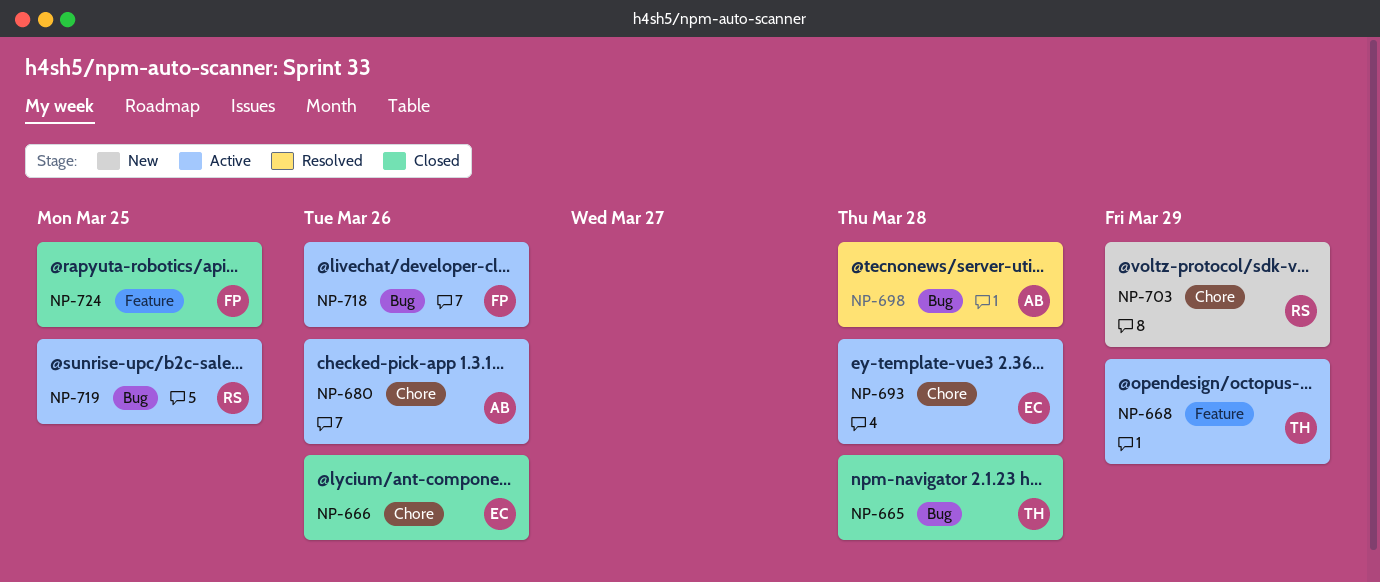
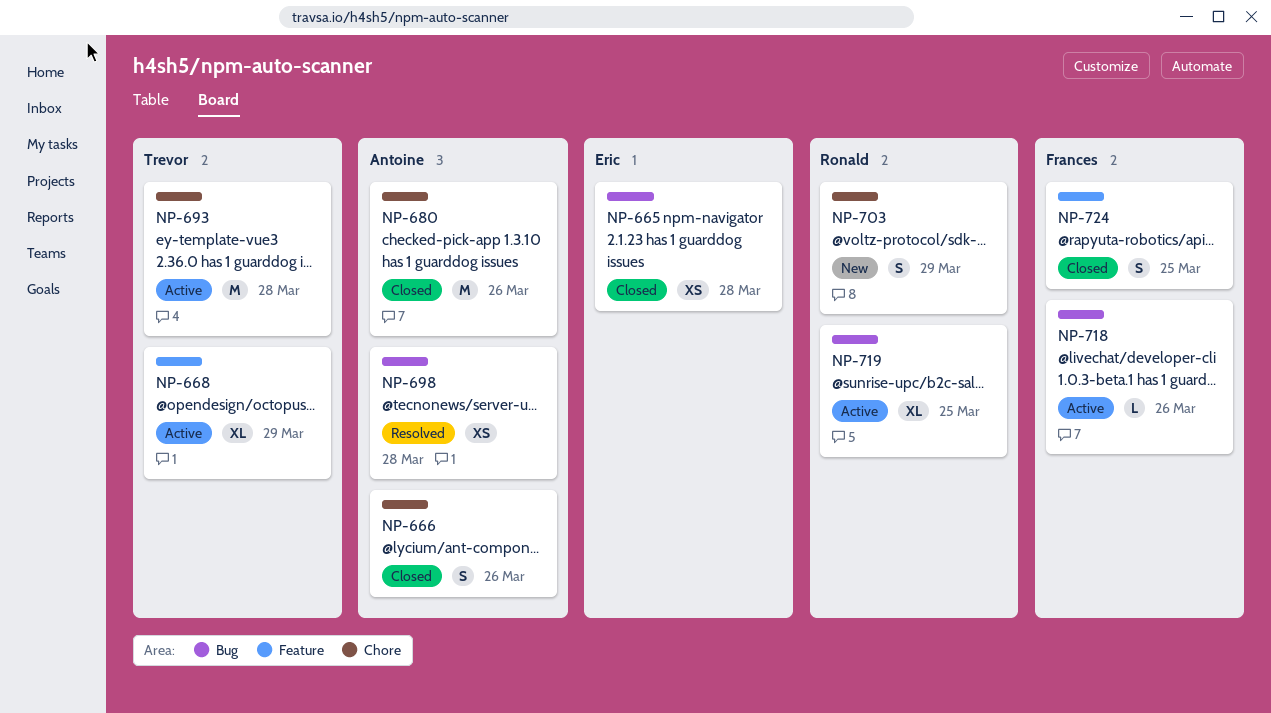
NP-665, owner: Trevor -> Eric
NP-666, owner: Eric -> Antoine
NP-680, status: Active -> Closed
NP-693, owner: Eric -> Trevor

